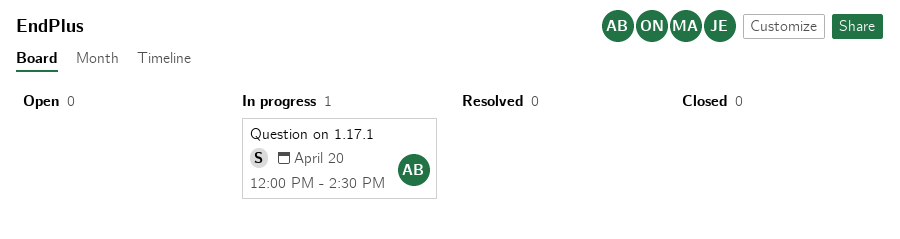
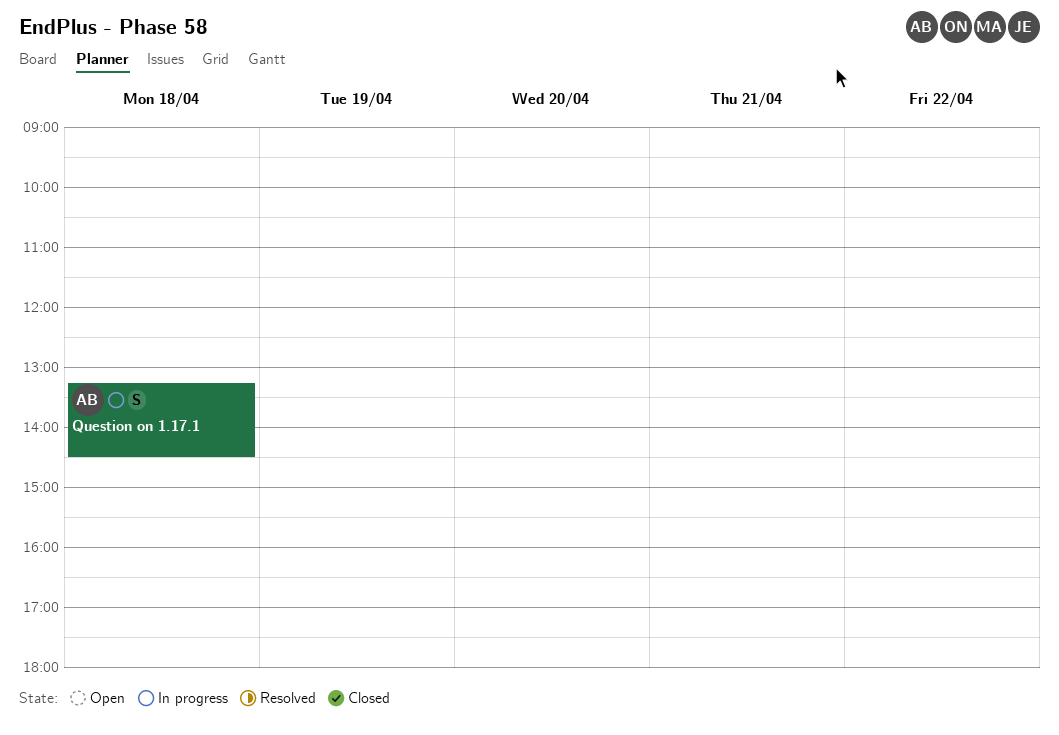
Question on 1.17.1, day: Apr 20 -> Apr 18
Question on 1.17.1, begins: 12:00 -> 13:15

